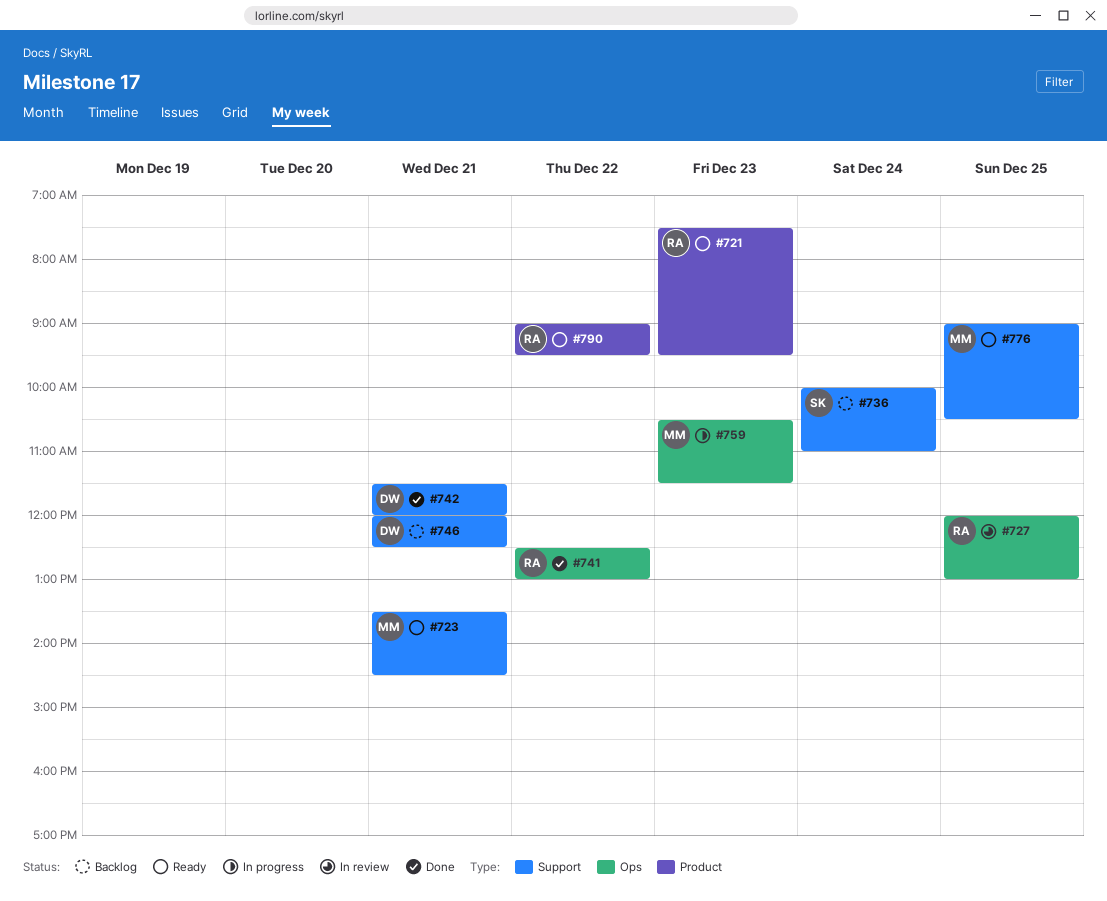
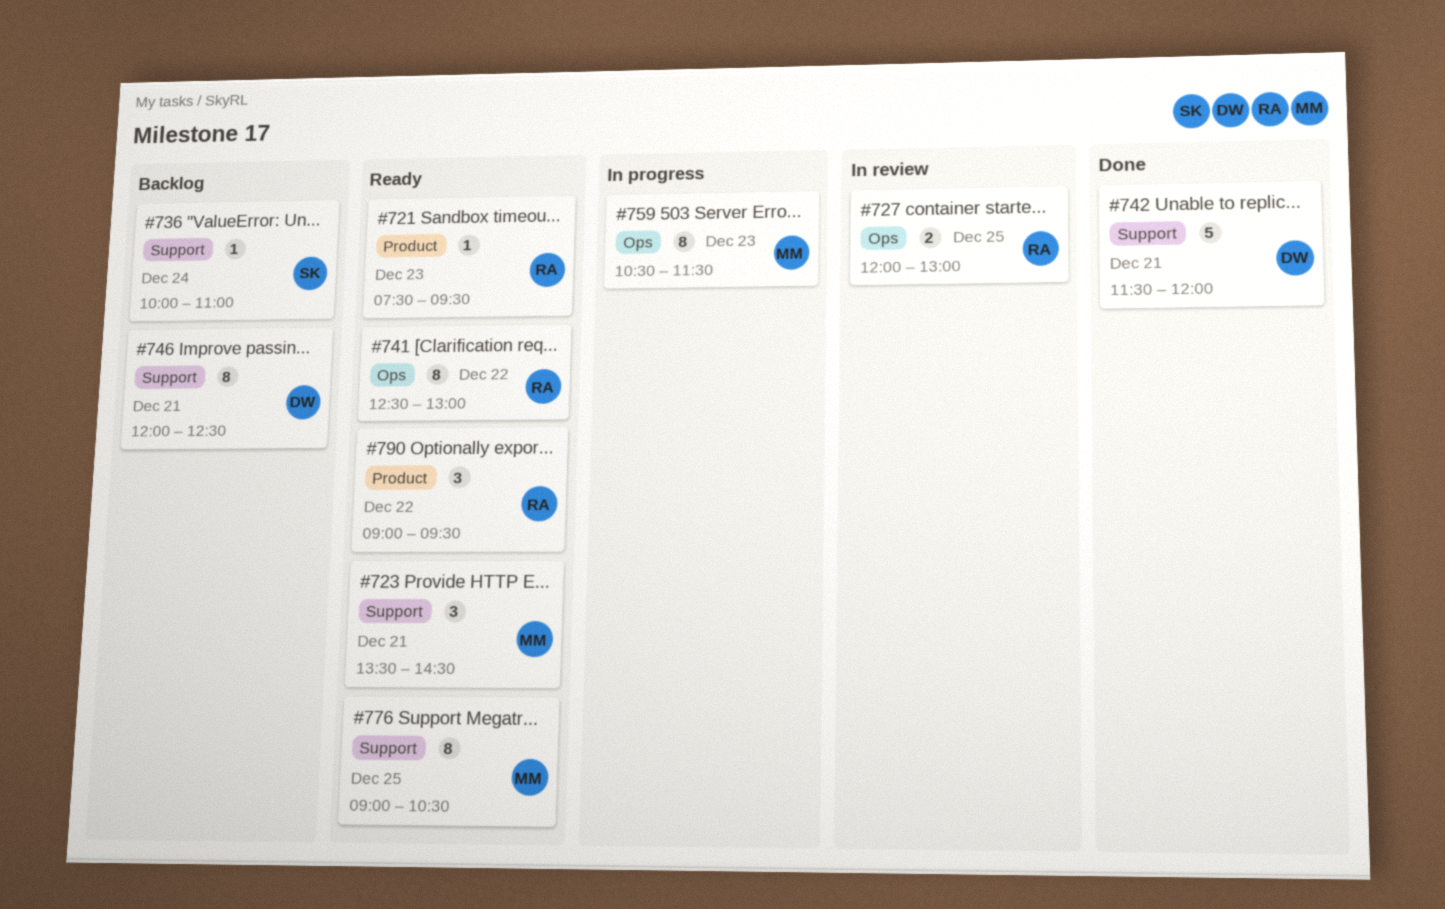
#741, status: Done -> Ready

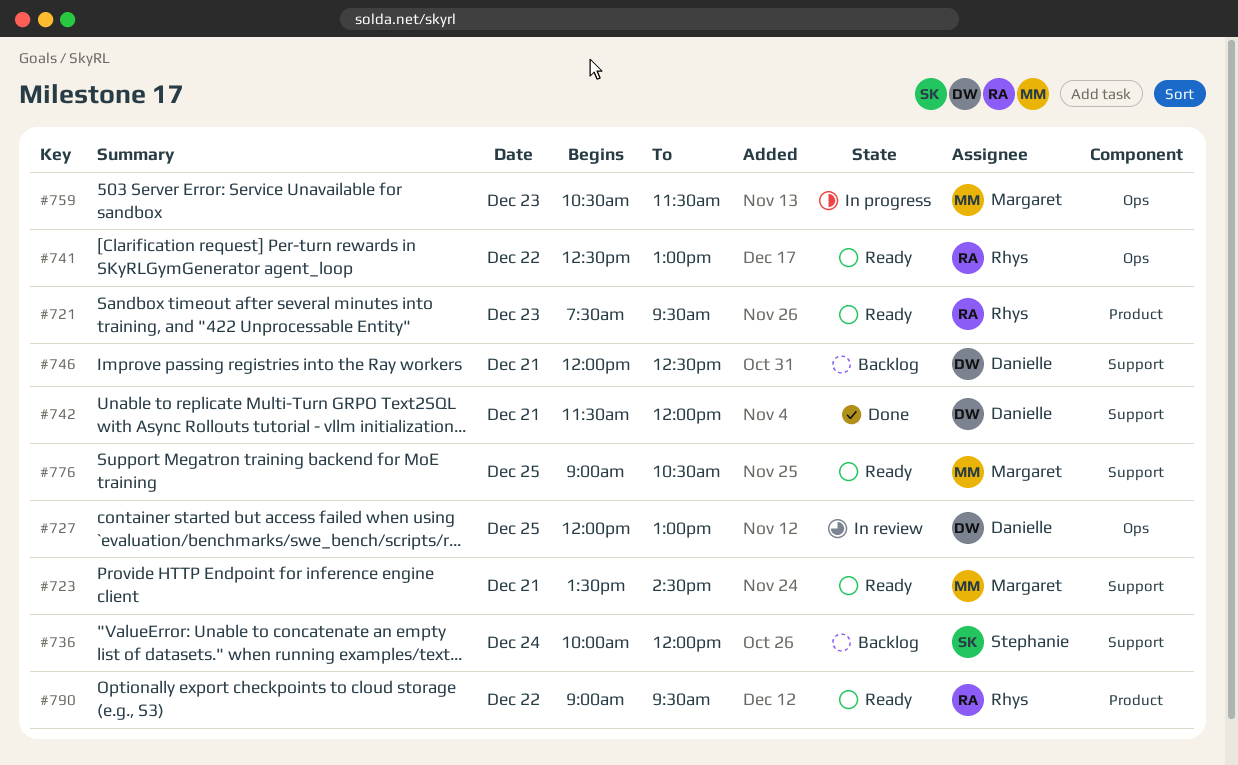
#727, owner: Rhys -> Danielle
#736, ends: 11:00 -> 12:00

